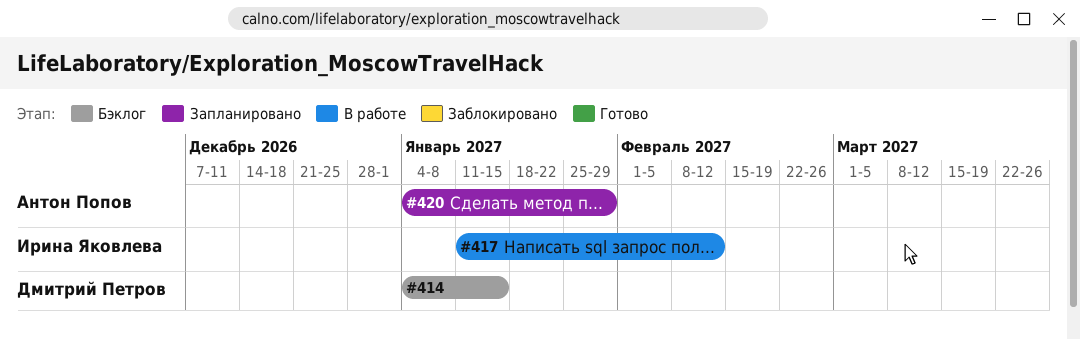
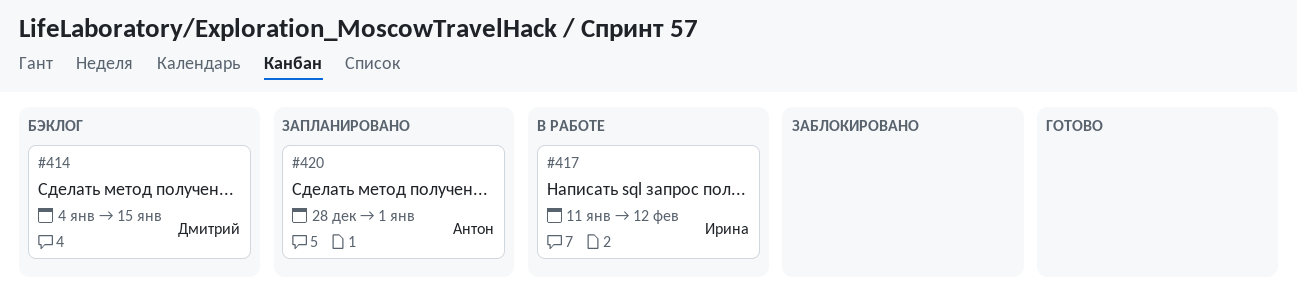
#420, start: Jan 4 -> Dec 28
#420, due: Jan 29 -> Jan 1

